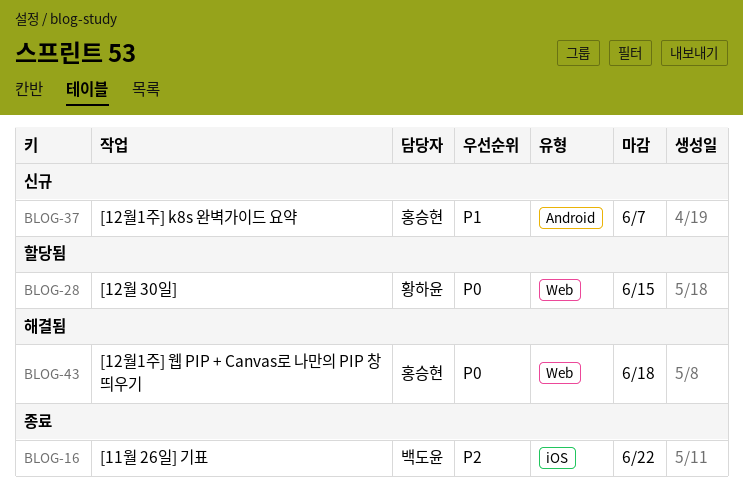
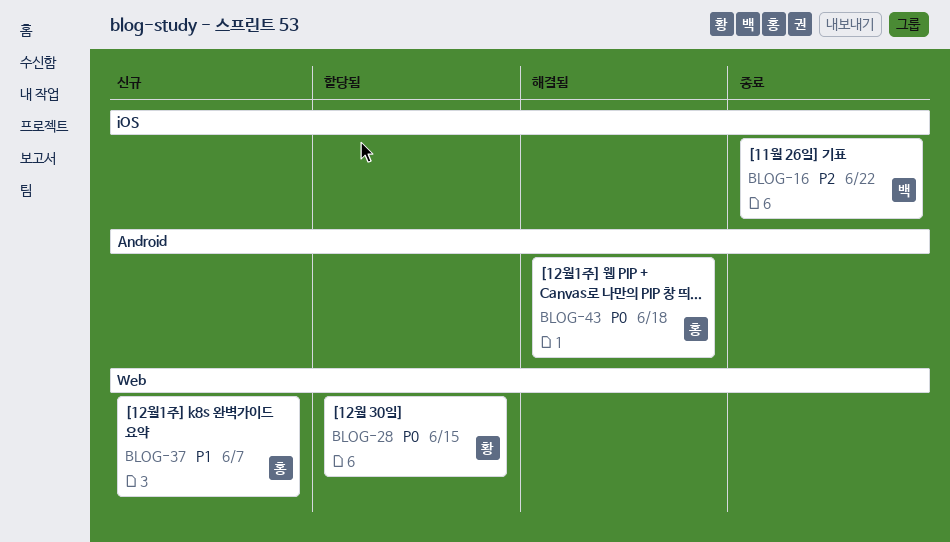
BLOG-37, label: Android -> Web
BLOG-43, label: Web -> Android

